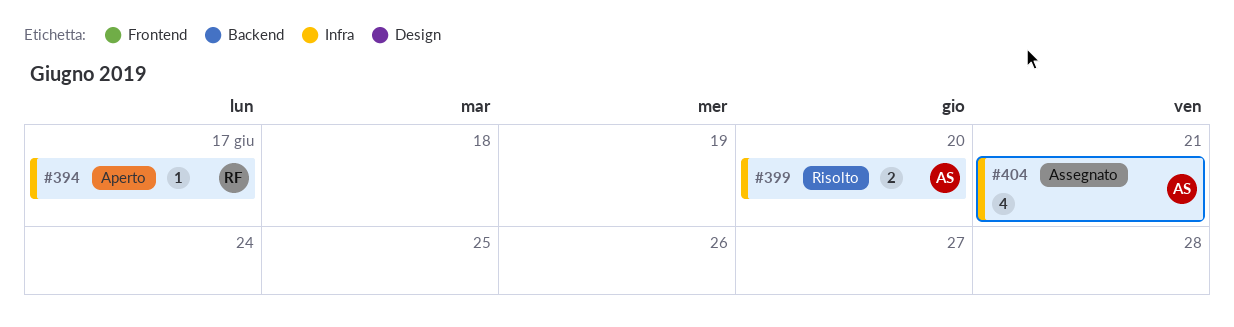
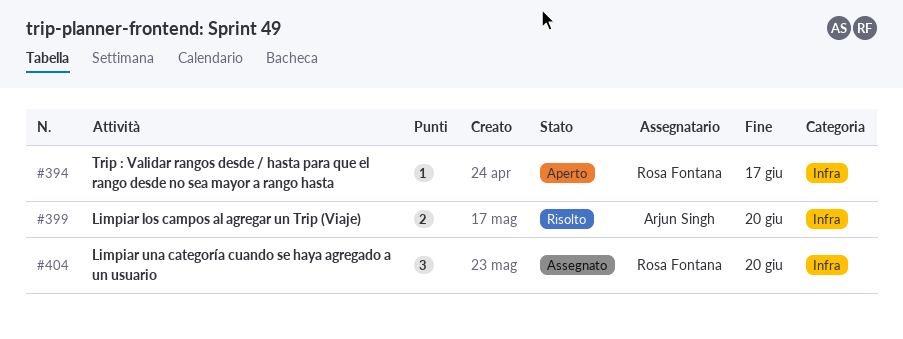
#404, owner: Arjun Singh -> Rosa Fontana
#404, estimate: 4 -> 3
#404, due: Jun 21 -> Jun 20

